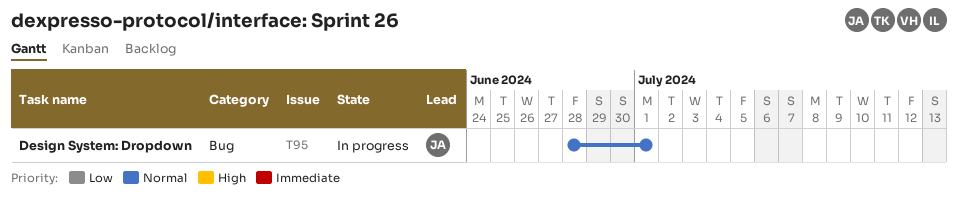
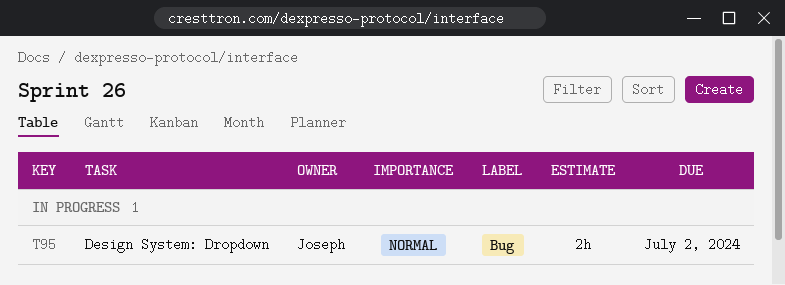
T95, due: Jul 1 -> Jul 2

